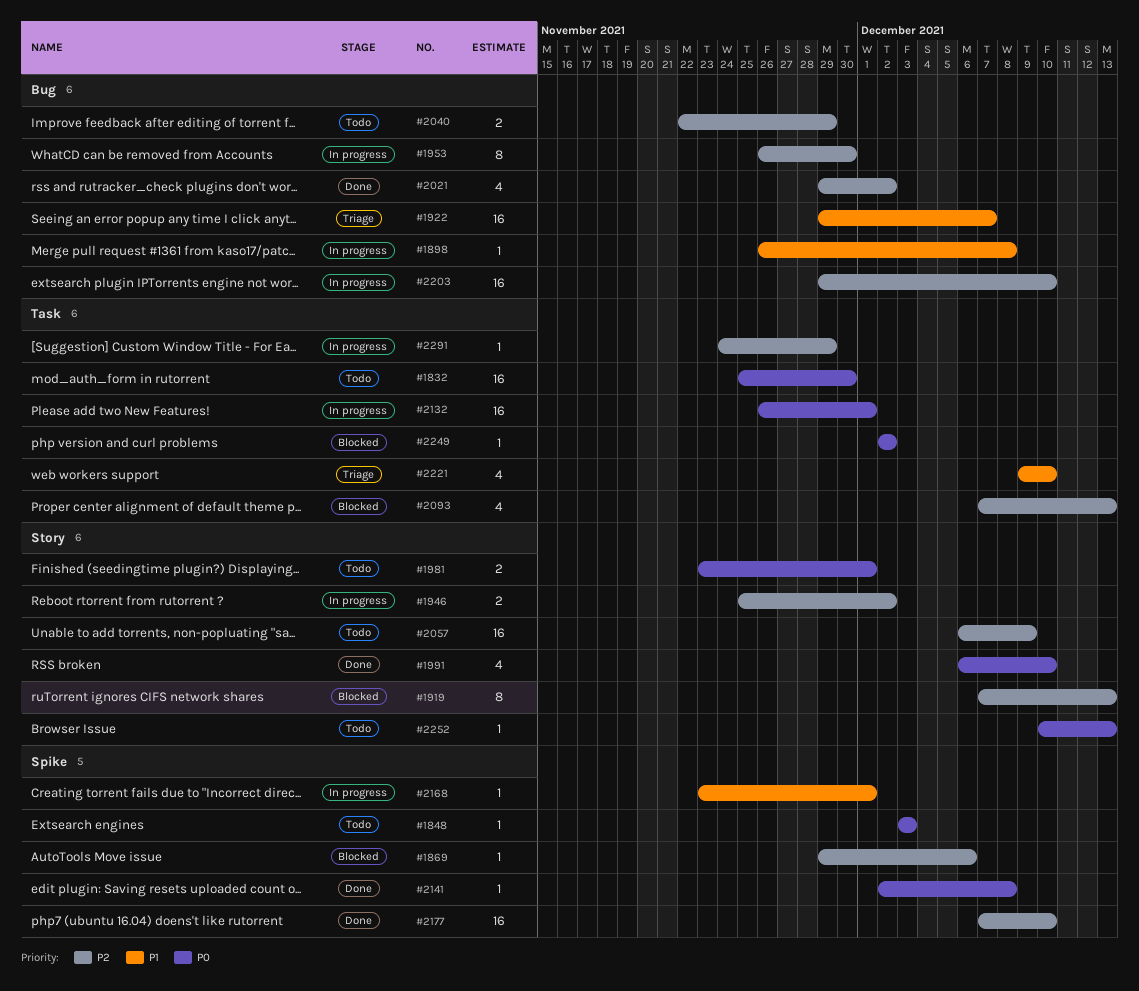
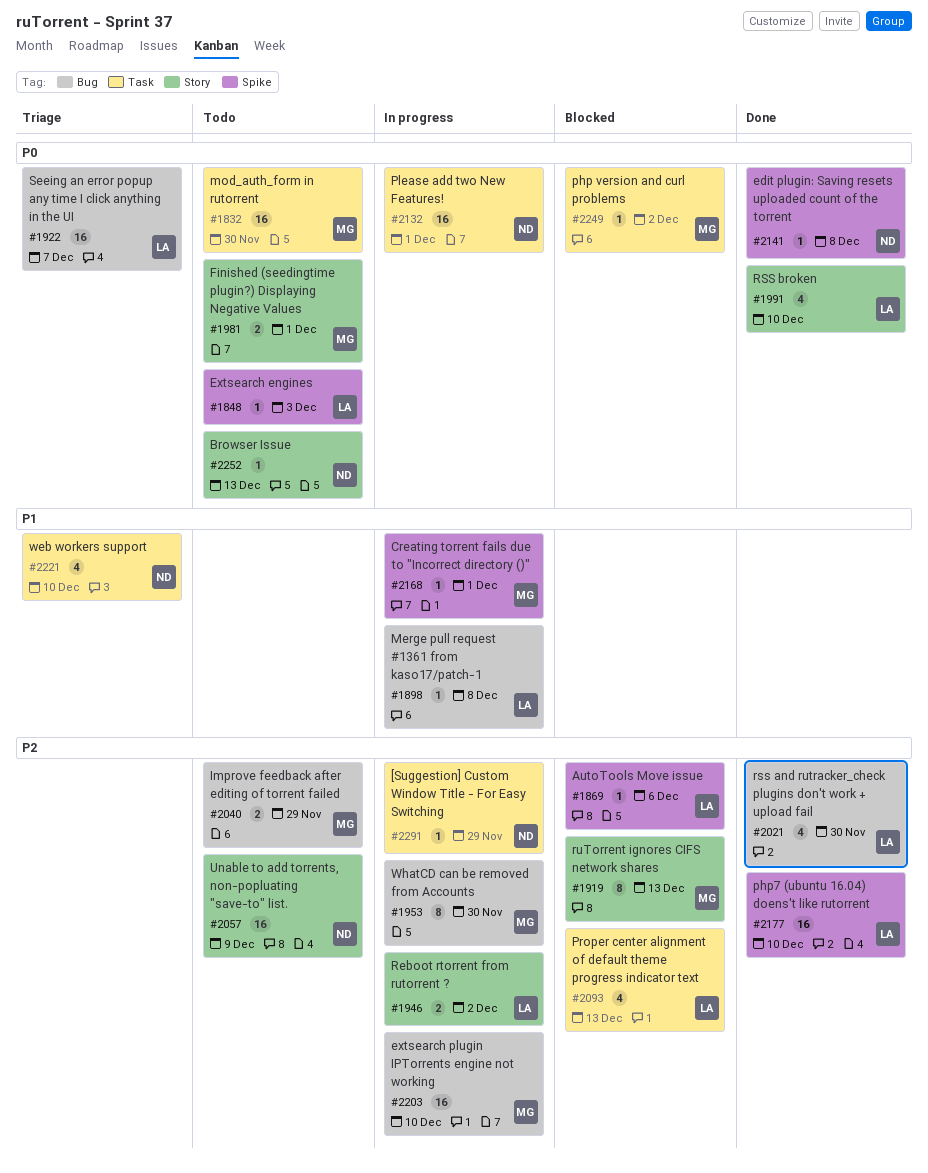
#1922, priority: P1 -> P0
#2021, due: Dec 2 -> Nov 30

